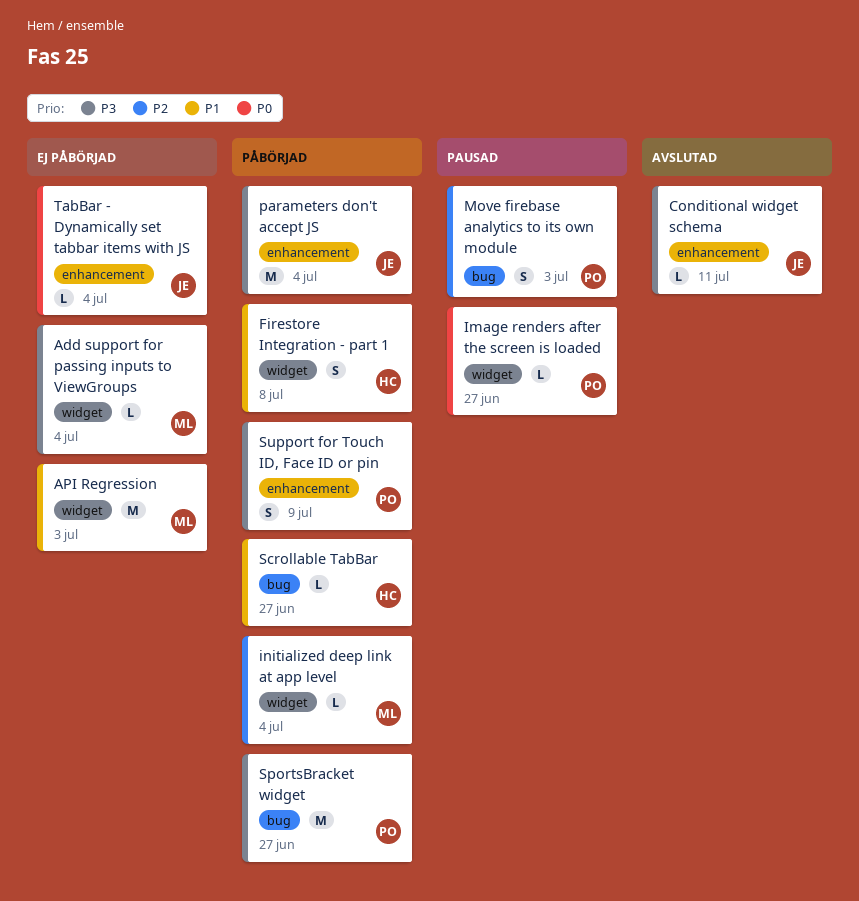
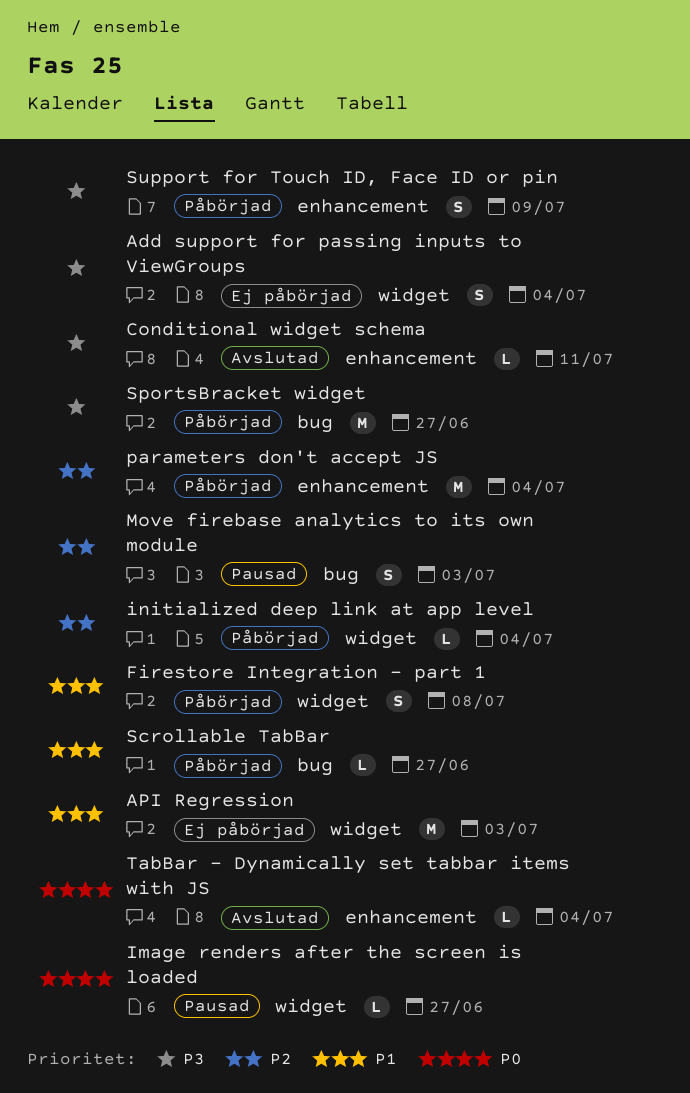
Add support for passing inputs to ViewGroups, estimate: L -> S
parameters don't accept JS, priority: P3 -> P2
TabBar - Dynamically set tabbar items with JS, status: Ej påbörjad -> Avslutad

